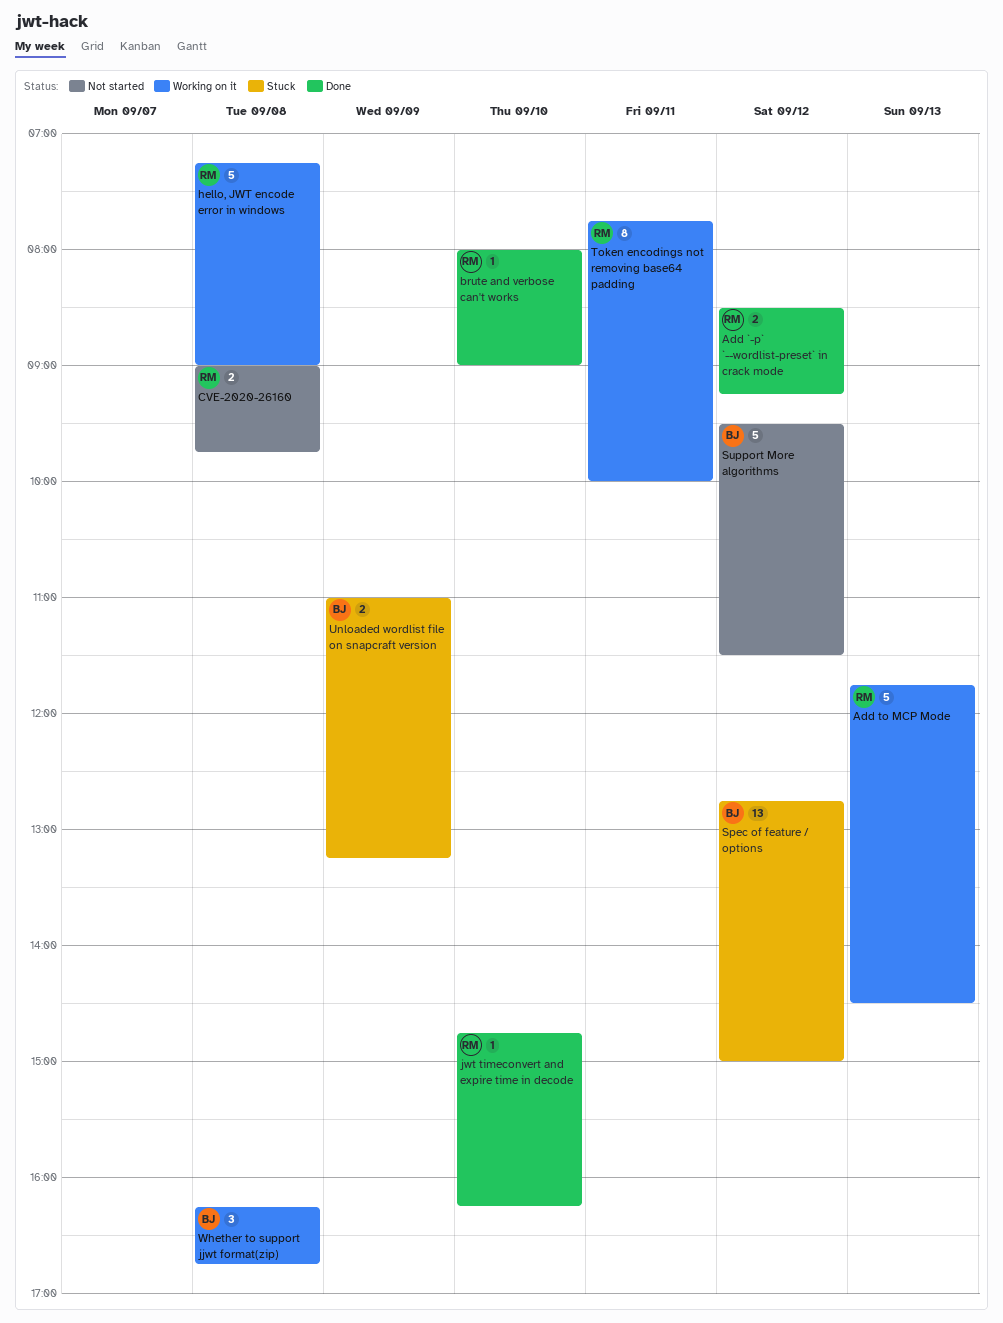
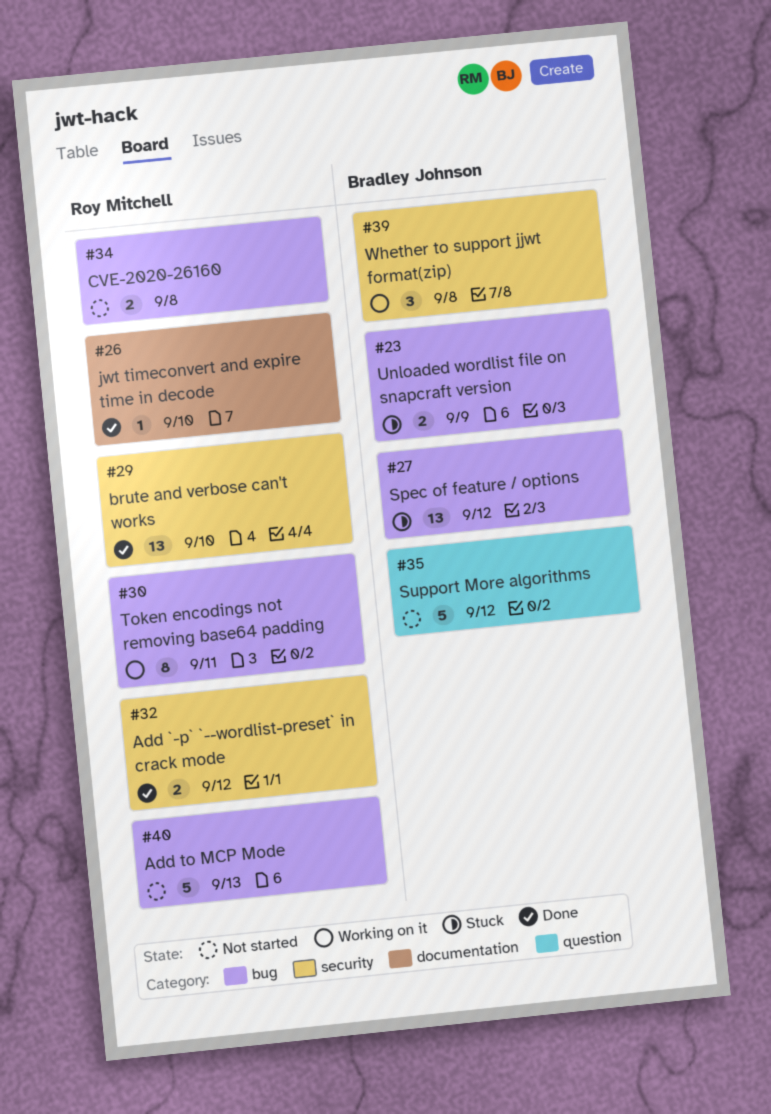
Add to MCP Mode, status: Working on it -> Not started
brute and verbose can't works, estimate: 1 -> 13
hello, JWT encode error in windows: present -> none

